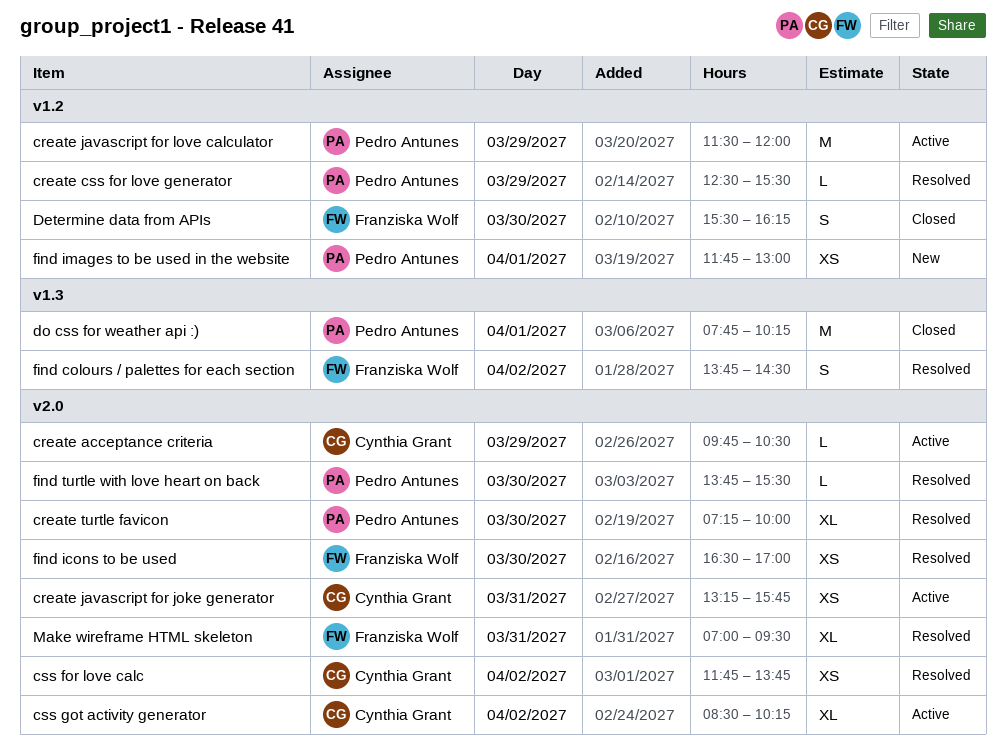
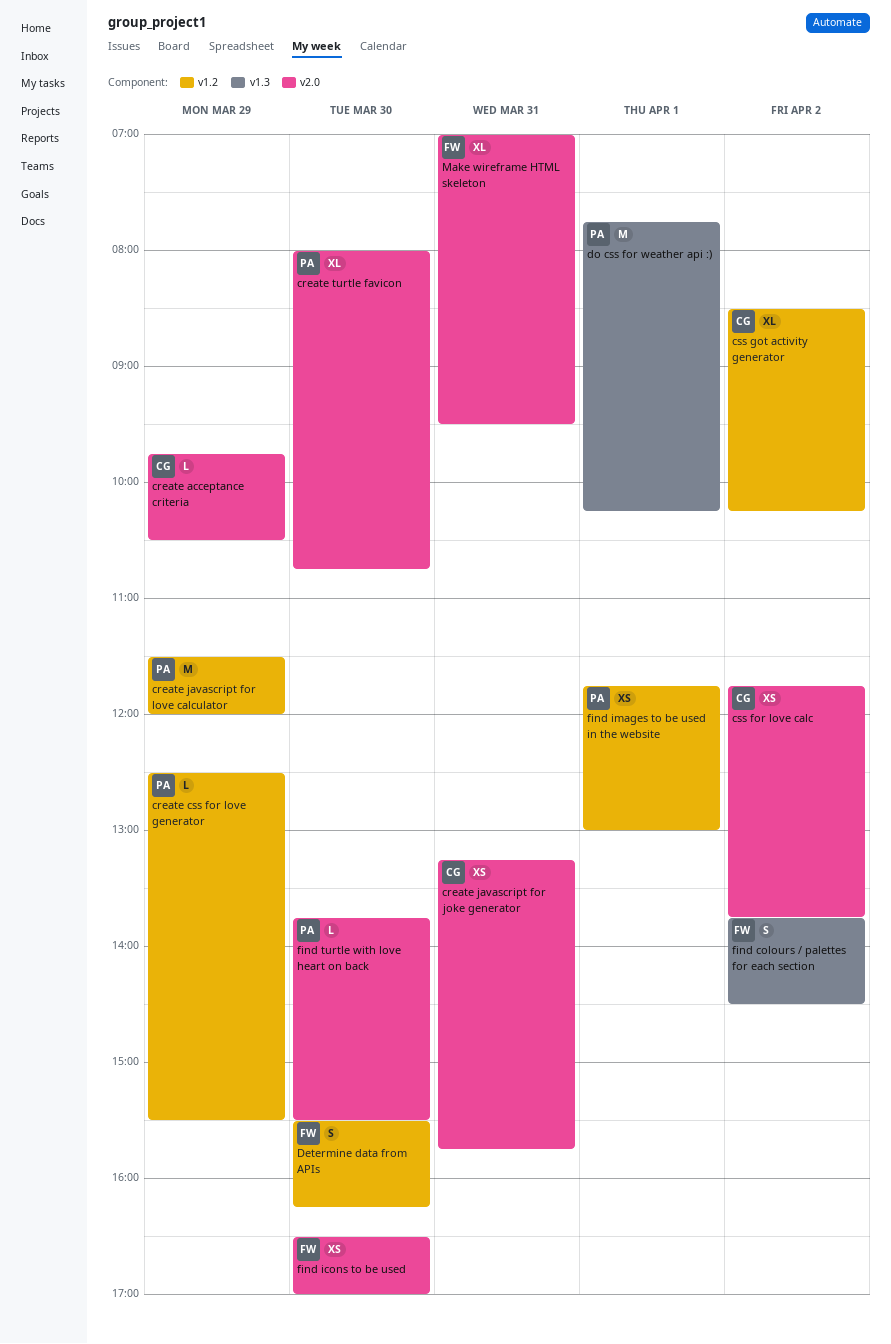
create turtle favicon, begins: 07:15 -> 08:00
create turtle favicon, ends: 10:00 -> 10:45
css got activity generator, label: v2.0 -> v1.2

